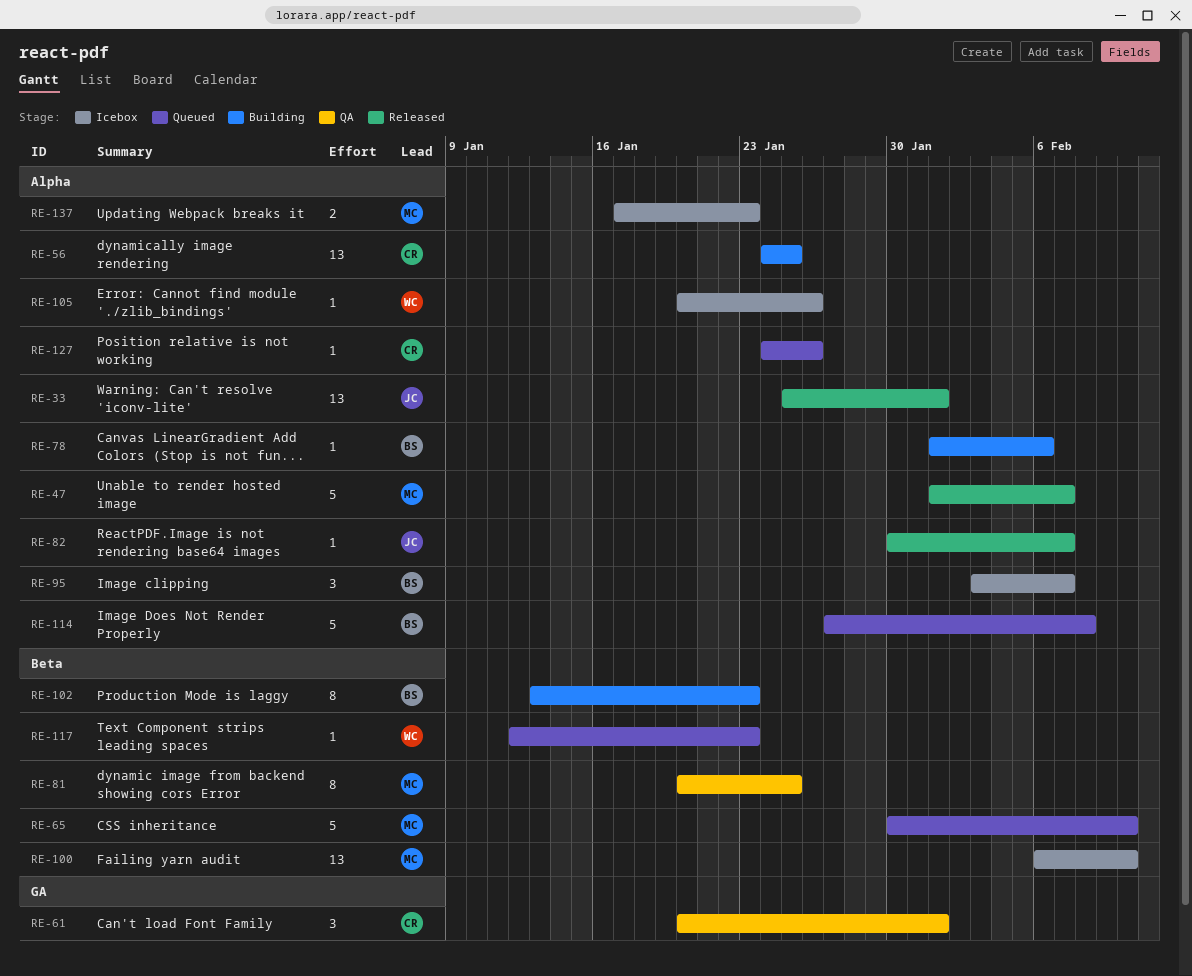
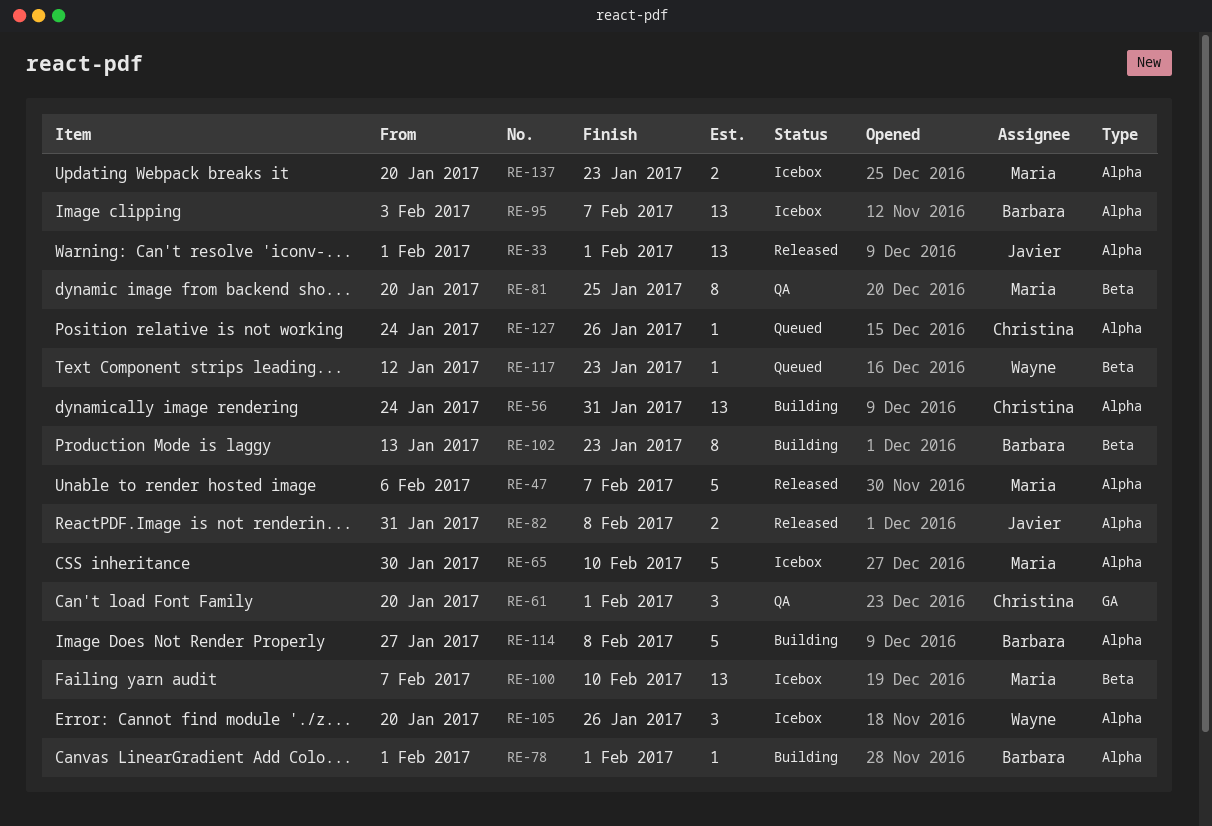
RE-33, start: Jan 25 -> Feb 1
RE-47, start: Feb 1 -> Feb 6
RE-56, due: Jan 25 -> Jan 31
RE-65, status: Queued -> Icebox
RE-65, label: Beta -> Alpha
RE-78, due: Feb 6 -> Feb 1
RE-82, estimate: 1 -> 2
RE-82, start: Jan 30 -> Jan 31
RE-82, due: Feb 7 -> Feb 8
RE-95, estimate: 3 -> 13
RE-100, start: Feb 6 -> Feb 7
RE-105, estimate: 1 -> 3
RE-114, status: Queued -> Building
RE-137, start: Jan 17 -> Jan 20

